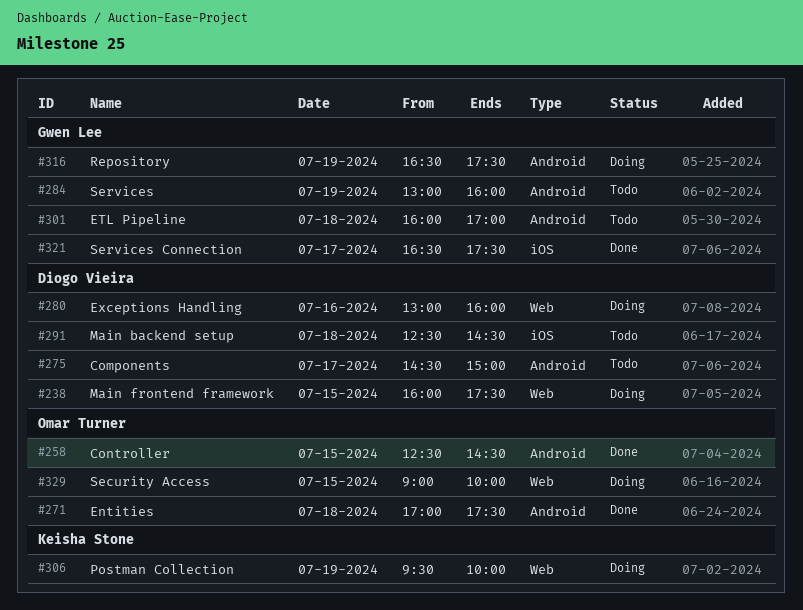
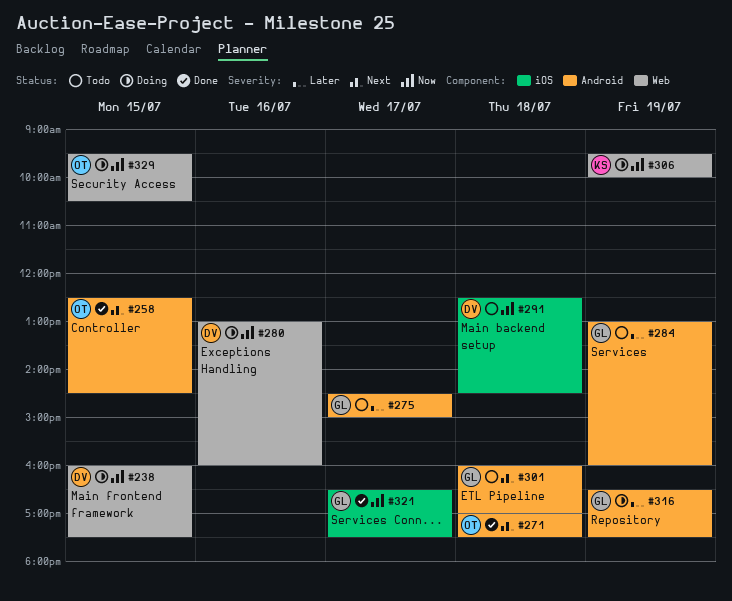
#275, owner: Diogo Vieira -> Gwen Lee
#329, begins: 09:00 -> 09:30
#329, ends: 10:00 -> 10:30

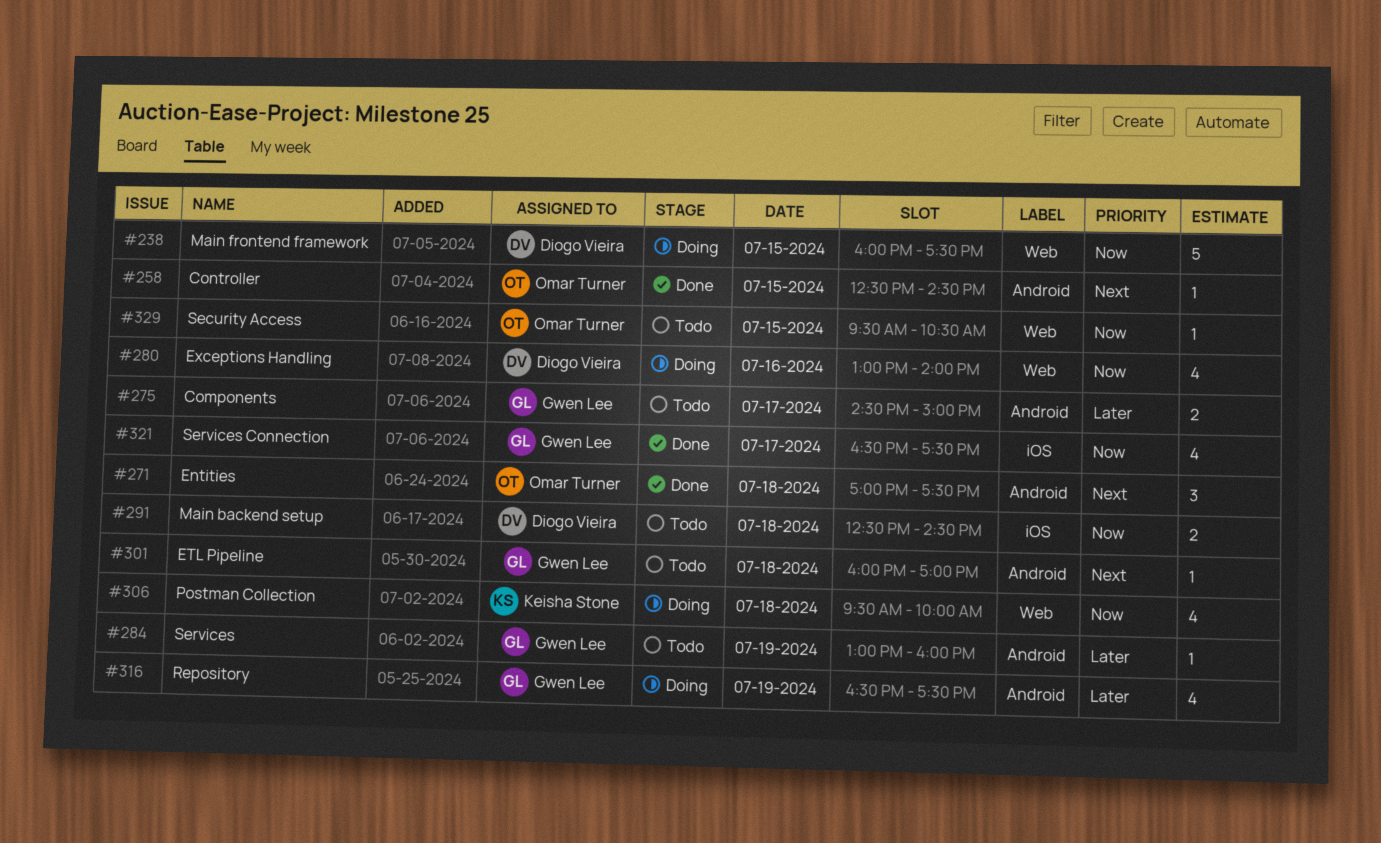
#280, ends: 16:00 -> 14:00
#306, day: Jul 19 -> Jul 18
#329, status: Doing -> Todo

